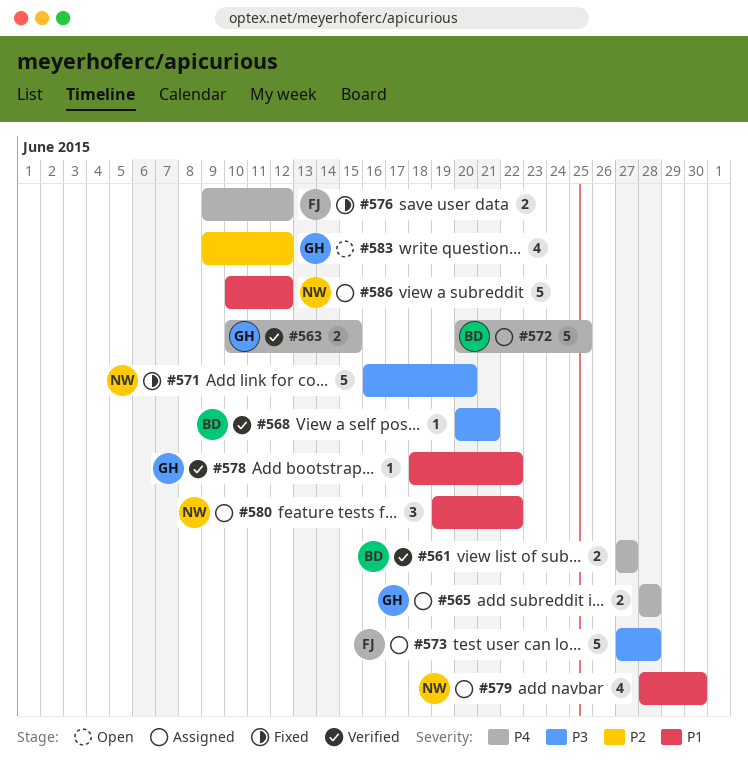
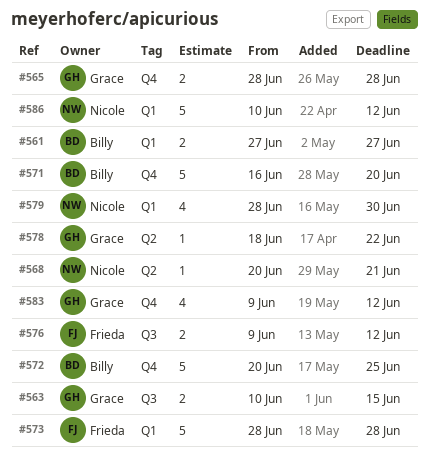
#568, owner: Billy -> Nicole
#571, owner: Nicole -> Billy
#573, start: Jun 27 -> Jun 28
#580: present -> none

